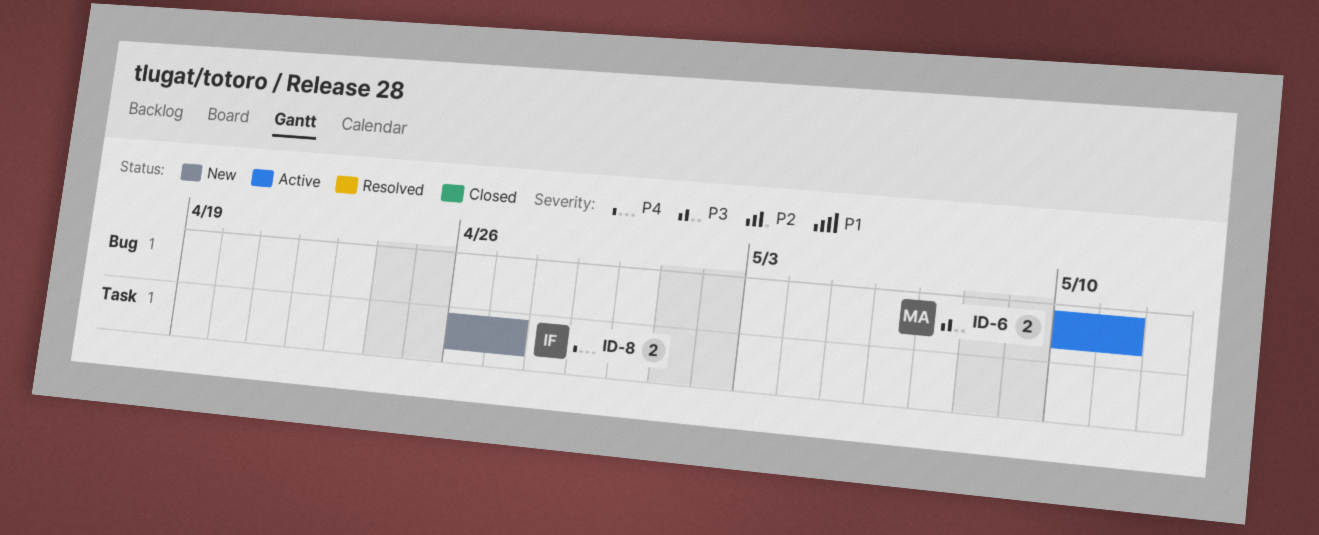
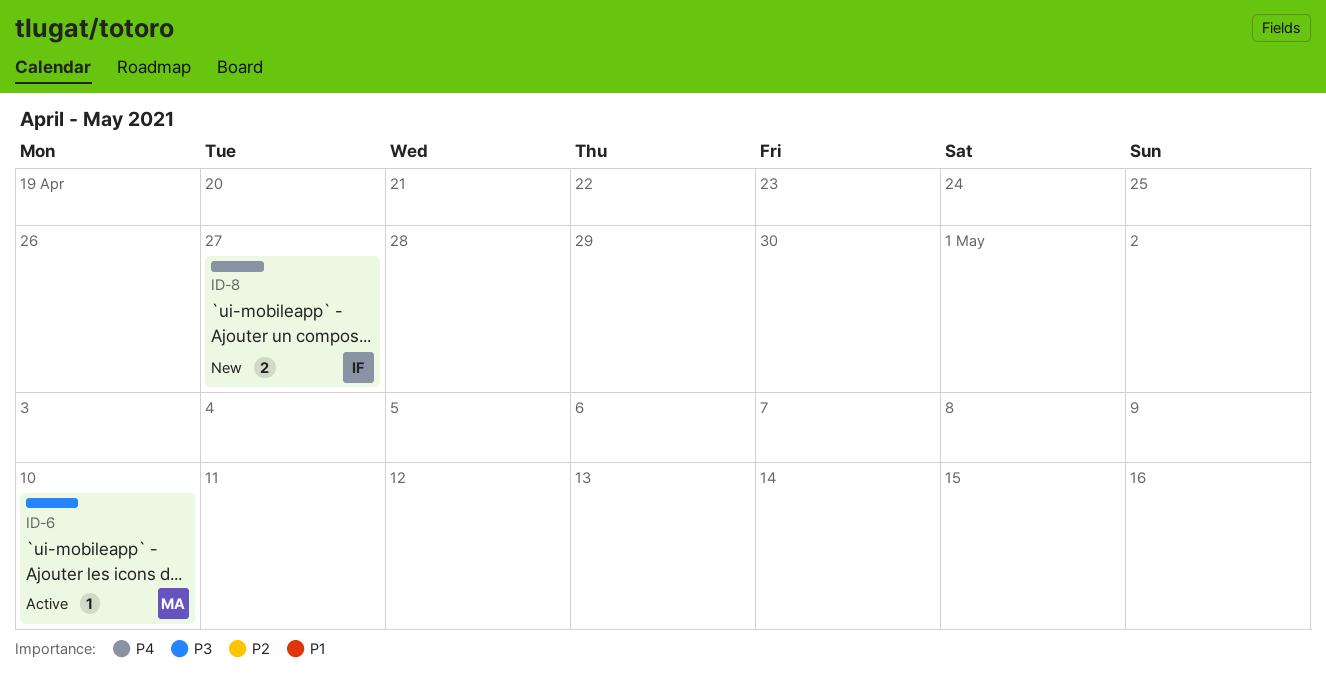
ID-6, estimate: 2 -> 1
ID-6, due: May 11 -> May 10

